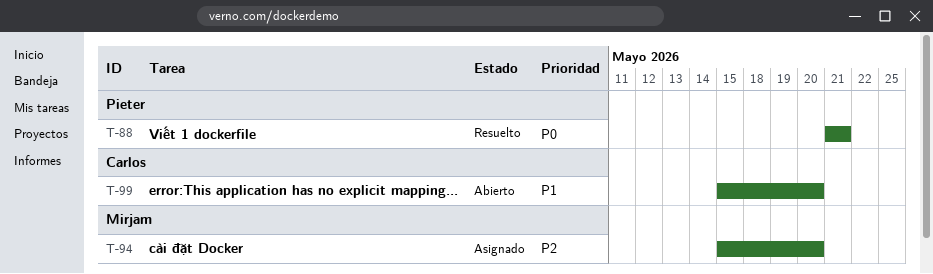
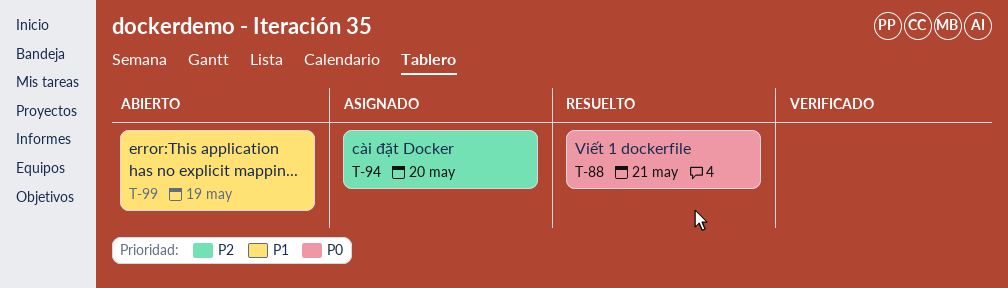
T-99, due: May 20 -> May 19

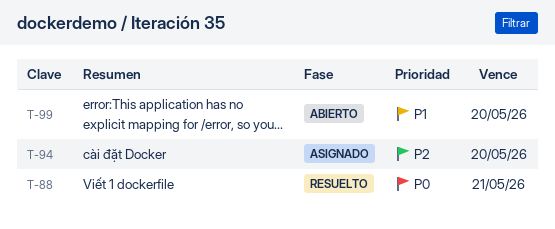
T-99, due: May 19 -> May 20

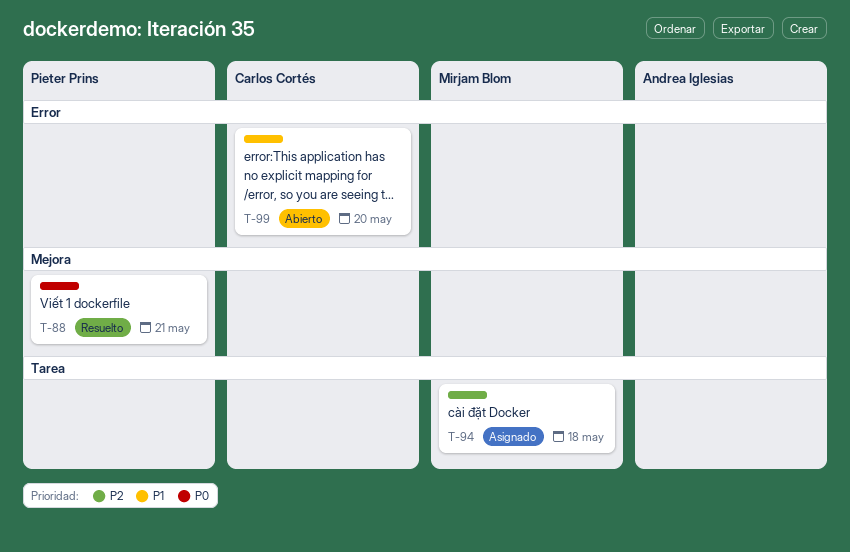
T-94, due: May 20 -> May 18

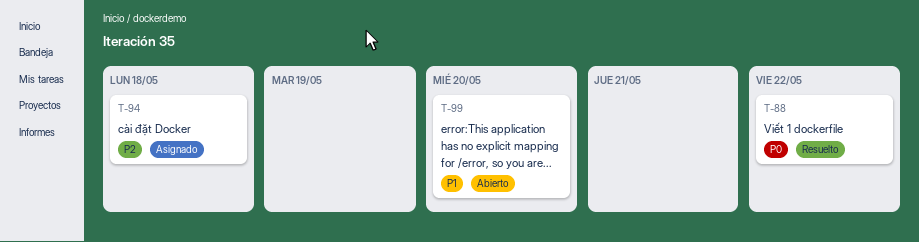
T-88, due: May 21 -> May 22

